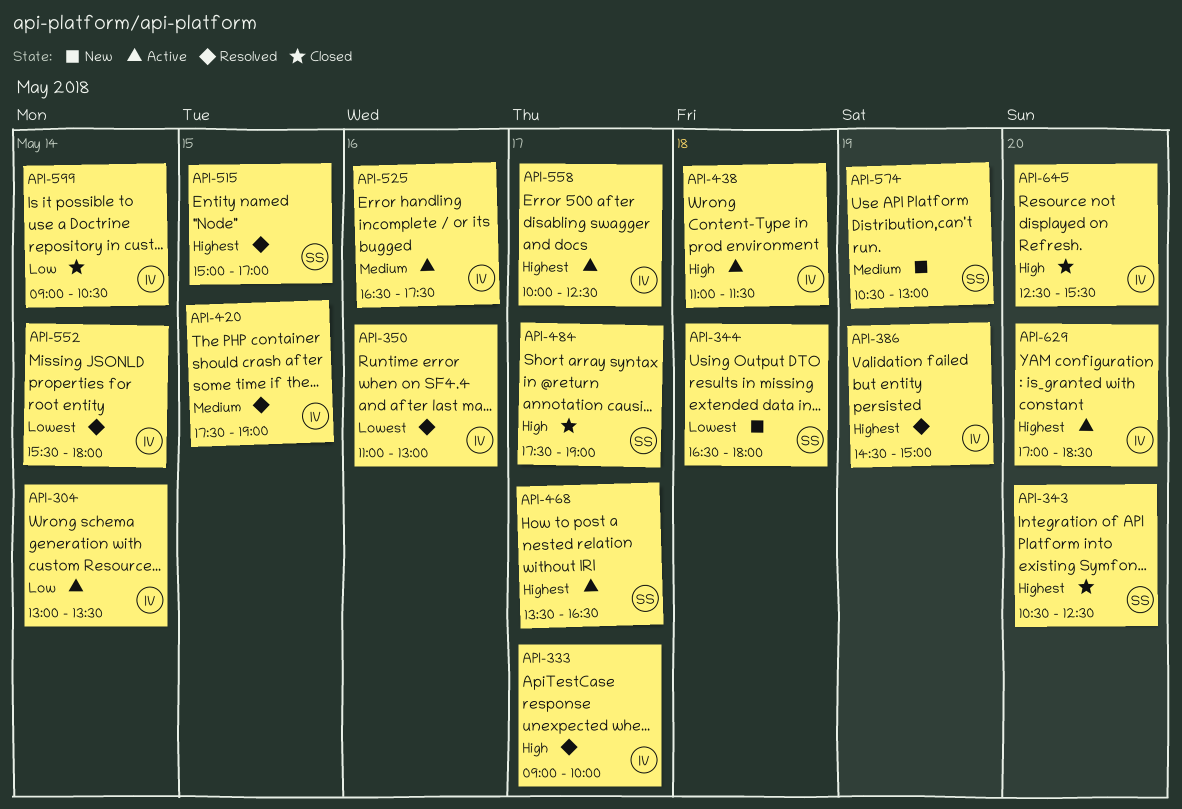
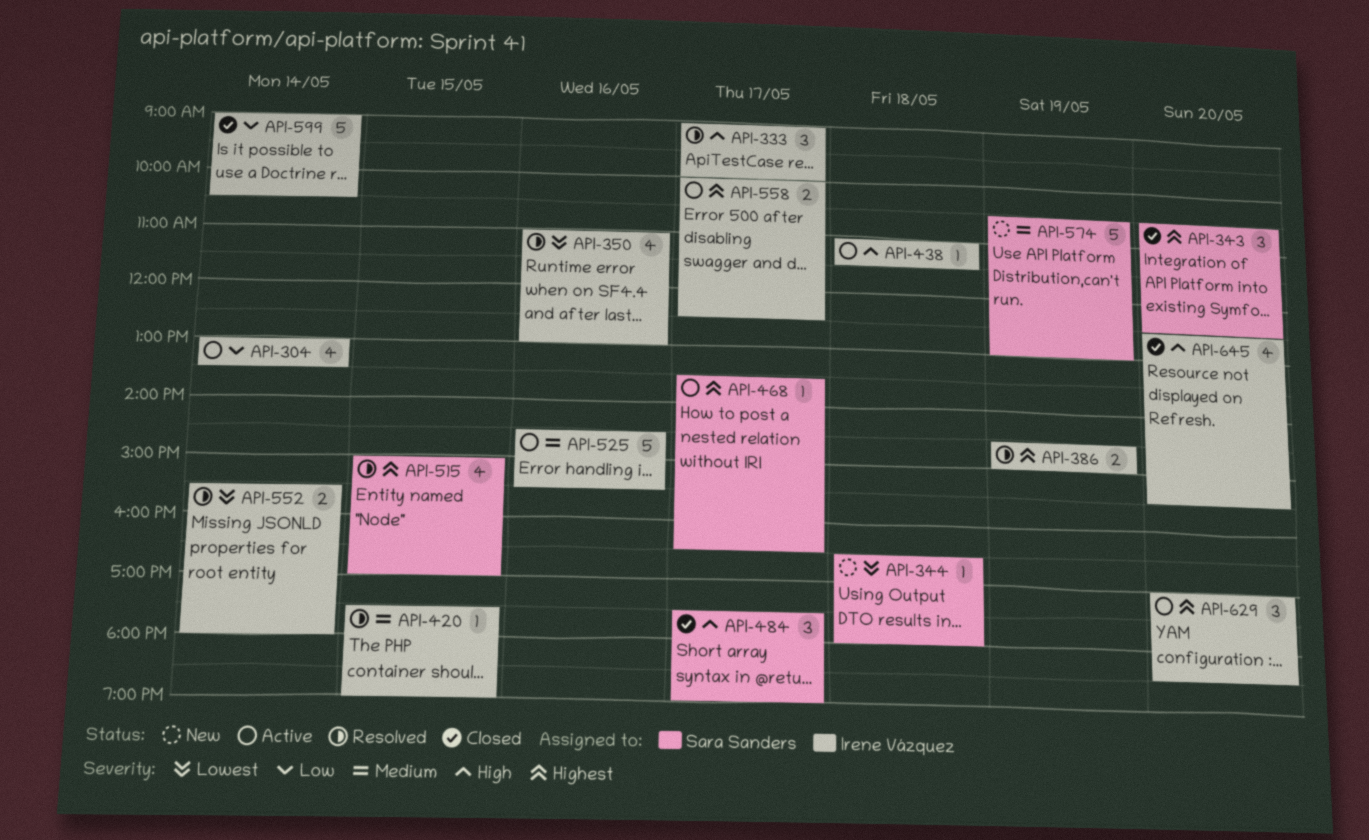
API-525, begins: 16:30 -> 14:30
API-525, ends: 17:30 -> 15:30

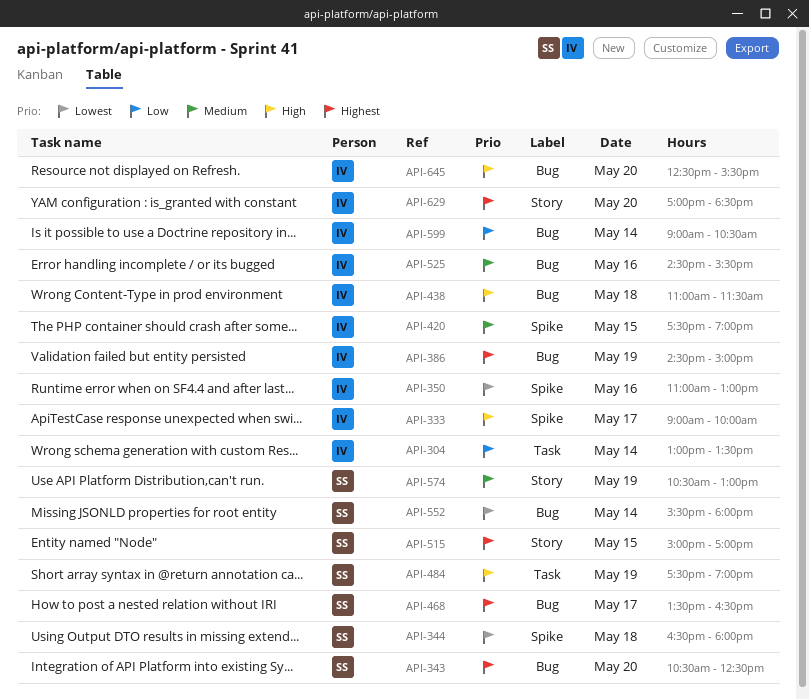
API-484, day: May 17 -> May 19
API-552, owner: Irene Vázquez -> Sara Sanders
API-558: present -> none

